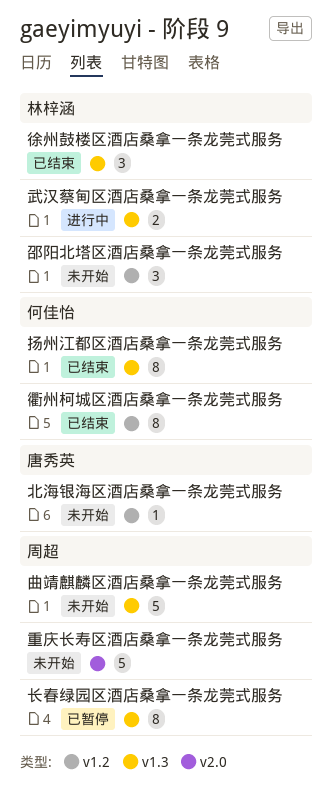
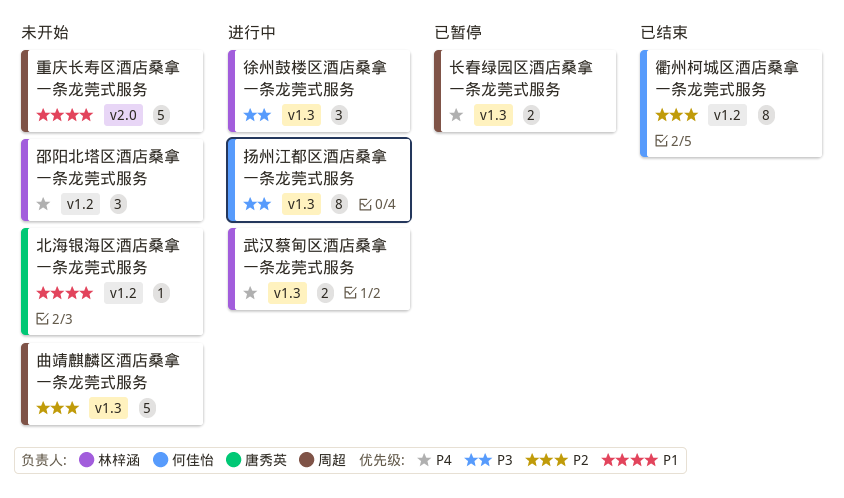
徐州鼓楼区酒店桑拿一条龙莞式服务, status: 已结束 -> 进行中
扬州江都区酒店桑拿一条龙莞式服务, status: 已结束 -> 进行中
长春绿园区酒店桑拿一条龙莞式服务, estimate: 8 -> 2

